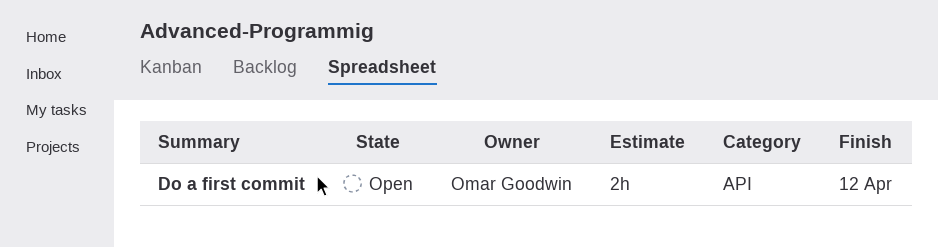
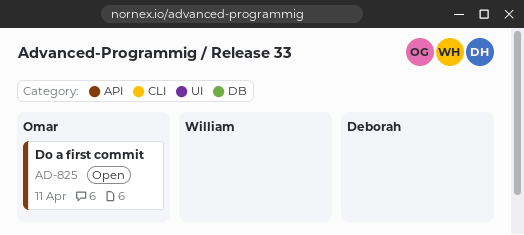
Do a first commit, due: Apr 12 -> Apr 11

